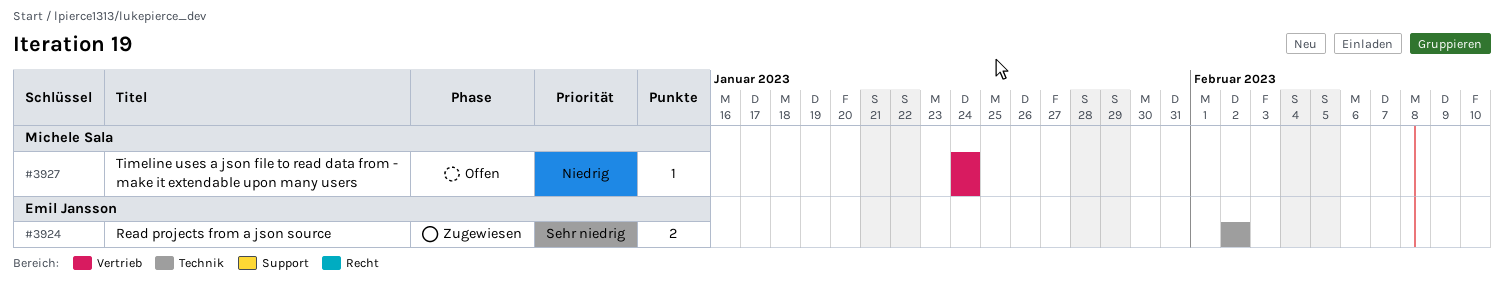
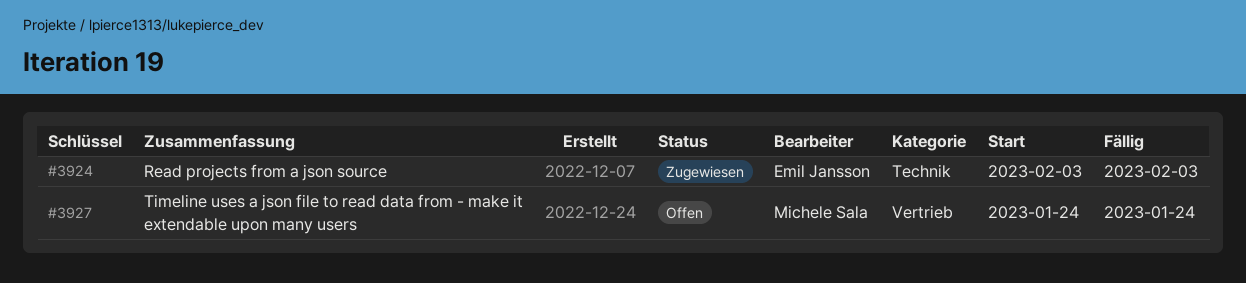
#3924, start: Feb 2 -> Feb 3
#3924, due: Feb 2 -> Feb 3

